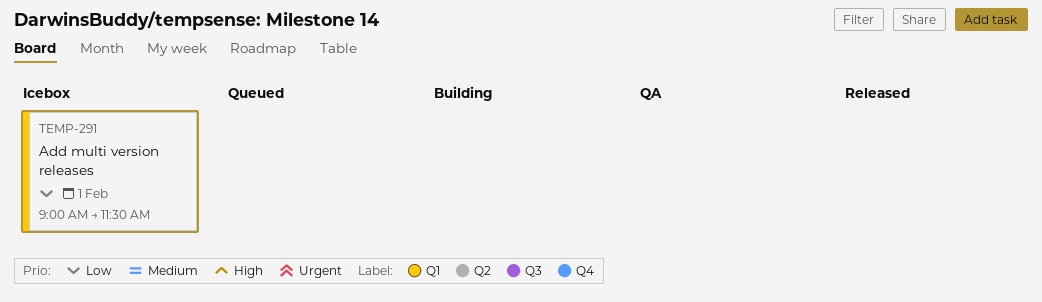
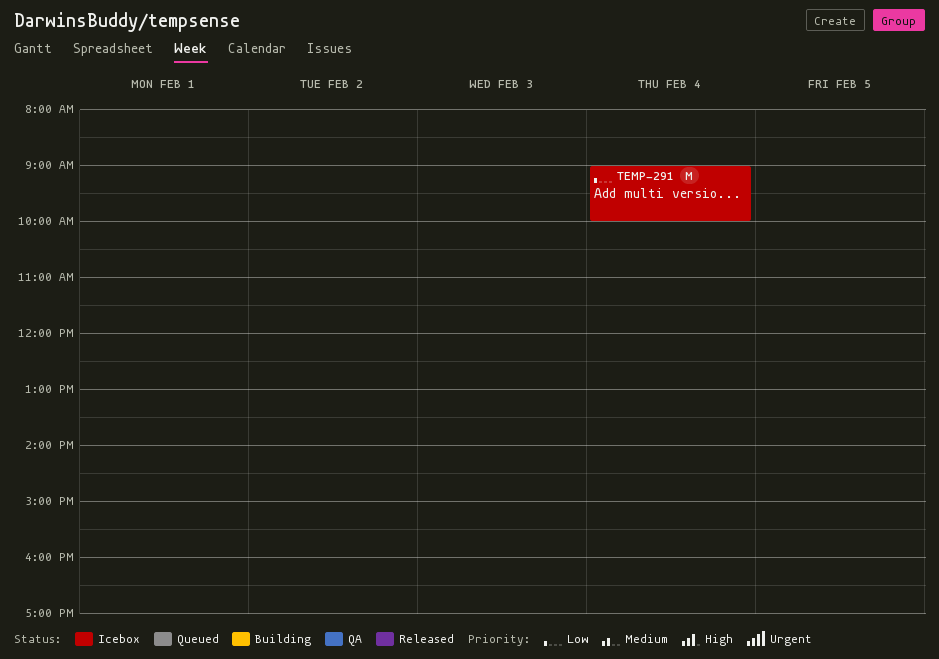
TEMP-291, day: Feb 1 -> Feb 4
TEMP-291, ends: 11:30 -> 10:00

